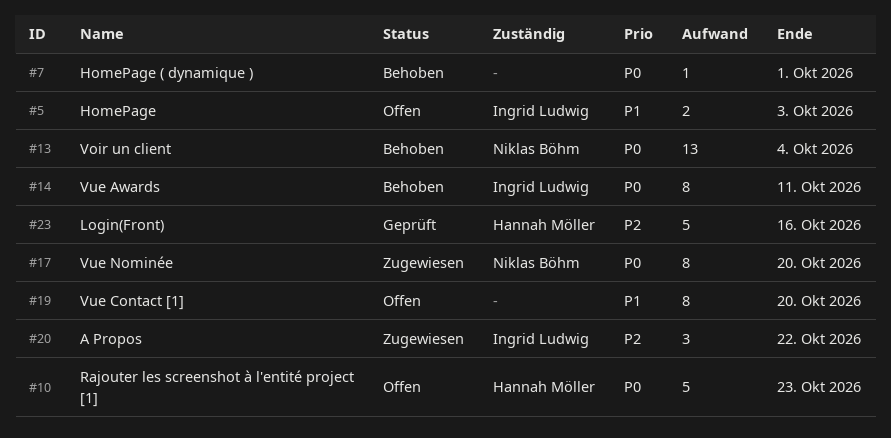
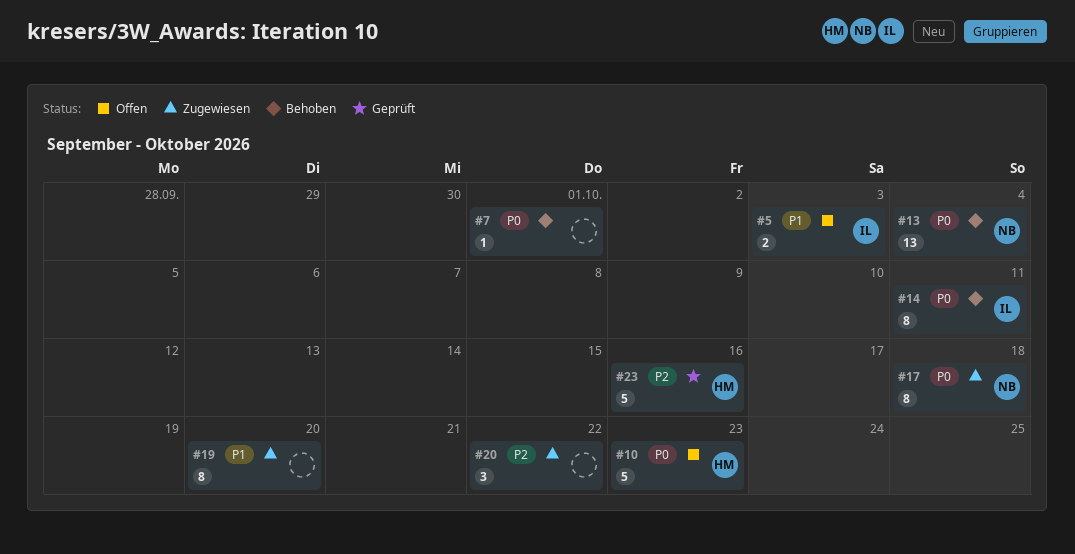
#17, due: Oct 20 -> Oct 18
#19, status: Offen -> Zugewiesen
#20, owner: Ingrid Ludwig -> none

